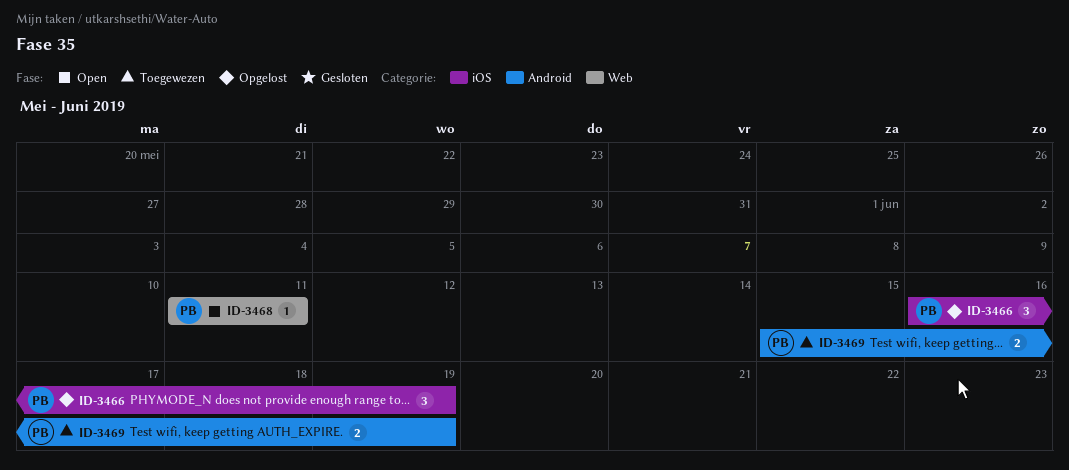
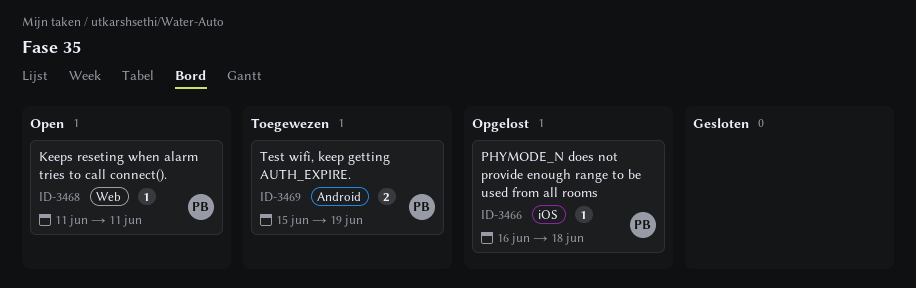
ID-3466, estimate: 3 -> 1
ID-3466, due: Jun 19 -> Jun 18

